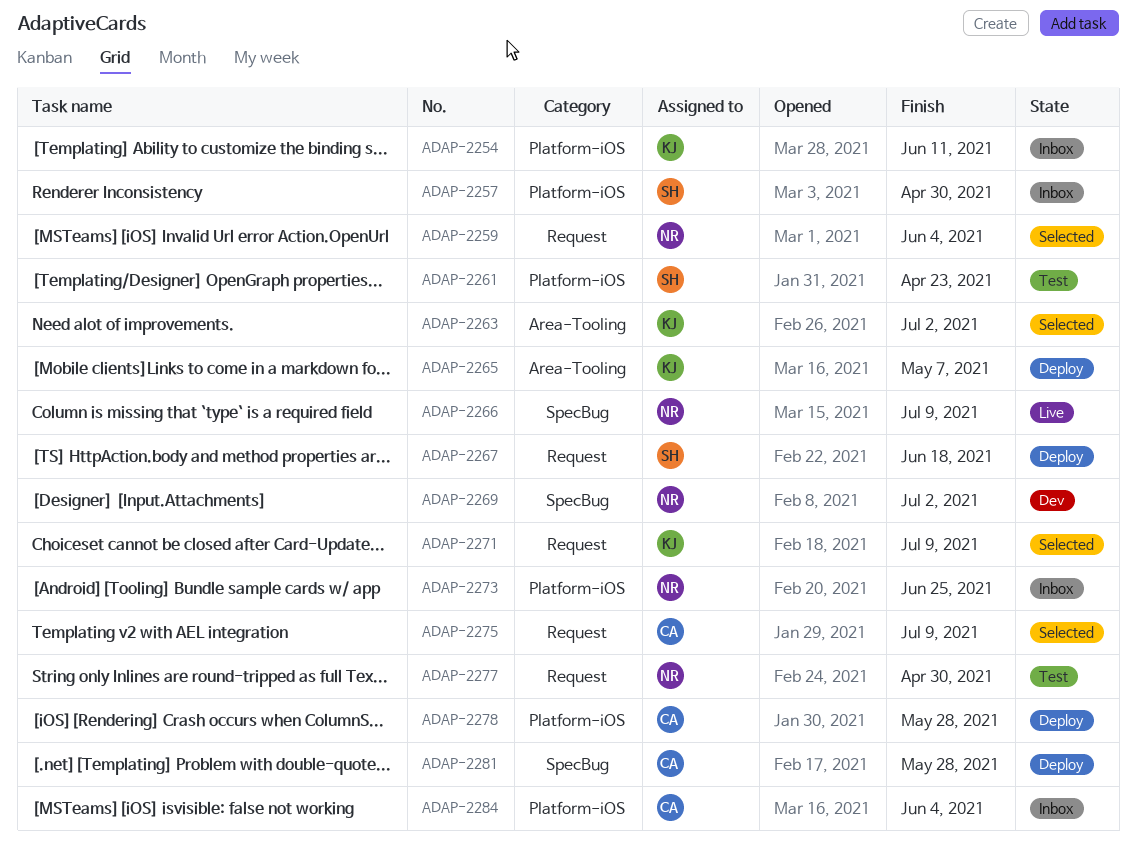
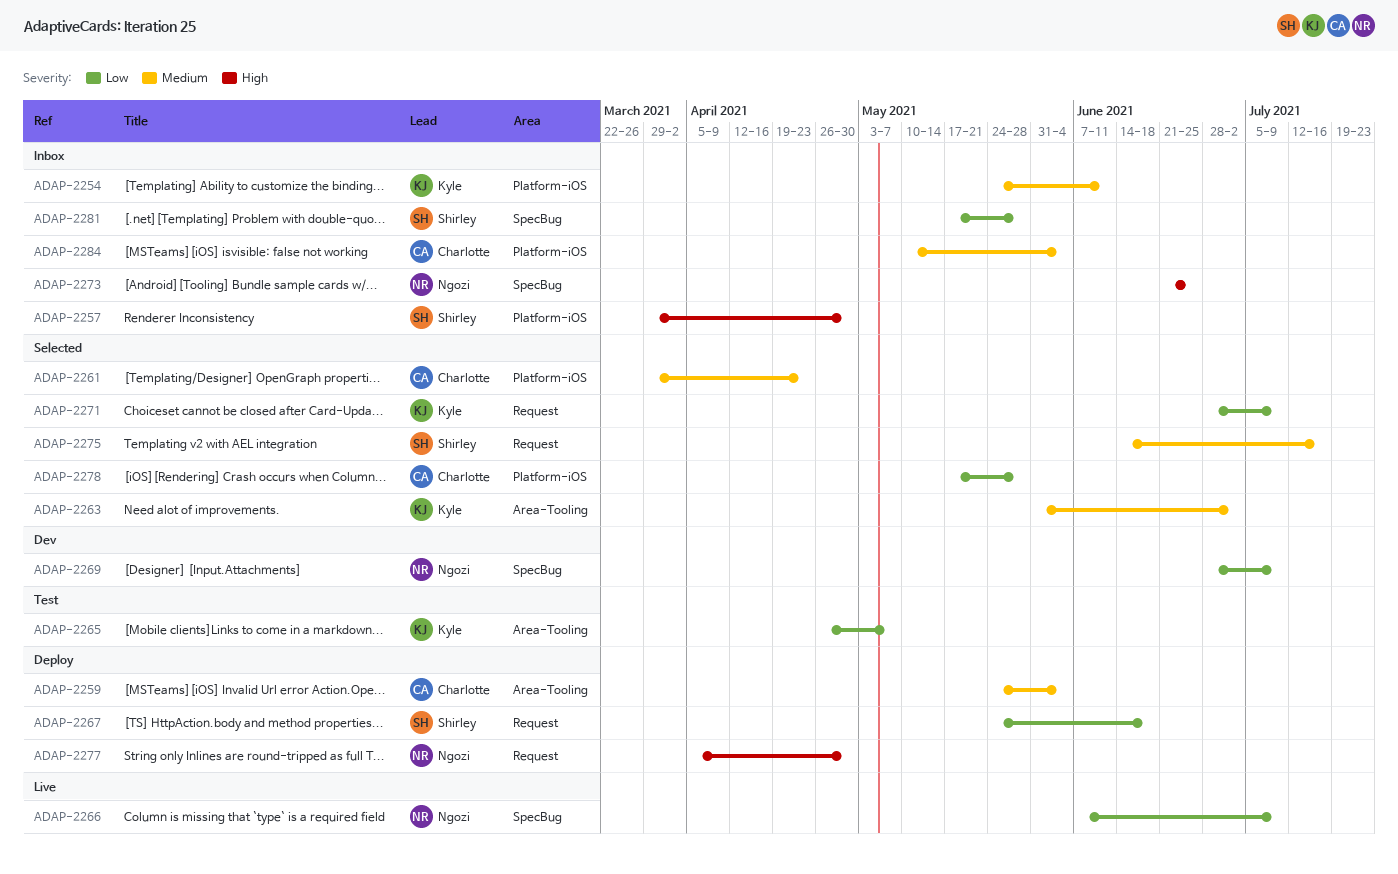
ADAP-2259, status: Selected -> Deploy
ADAP-2259, owner: Ngozi -> Charlotte
ADAP-2259, label: Request -> Area-Tooling
ADAP-2261, status: Test -> Selected
ADAP-2261, owner: Shirley -> Charlotte
ADAP-2265, status: Deploy -> Test
ADAP-2269, due: Jul 2 -> Jul 9
ADAP-2273, label: Platform-iOS -> SpecBug
ADAP-2275, owner: Charlotte -> Shirley
ADAP-2275, due: Jul 9 -> Jul 16
ADAP-2277, status: Test -> Deploy
ADAP-2278, status: Deploy -> Selected
ADAP-2281, status: Deploy -> Inbox
ADAP-2281, owner: Charlotte -> Shirley

